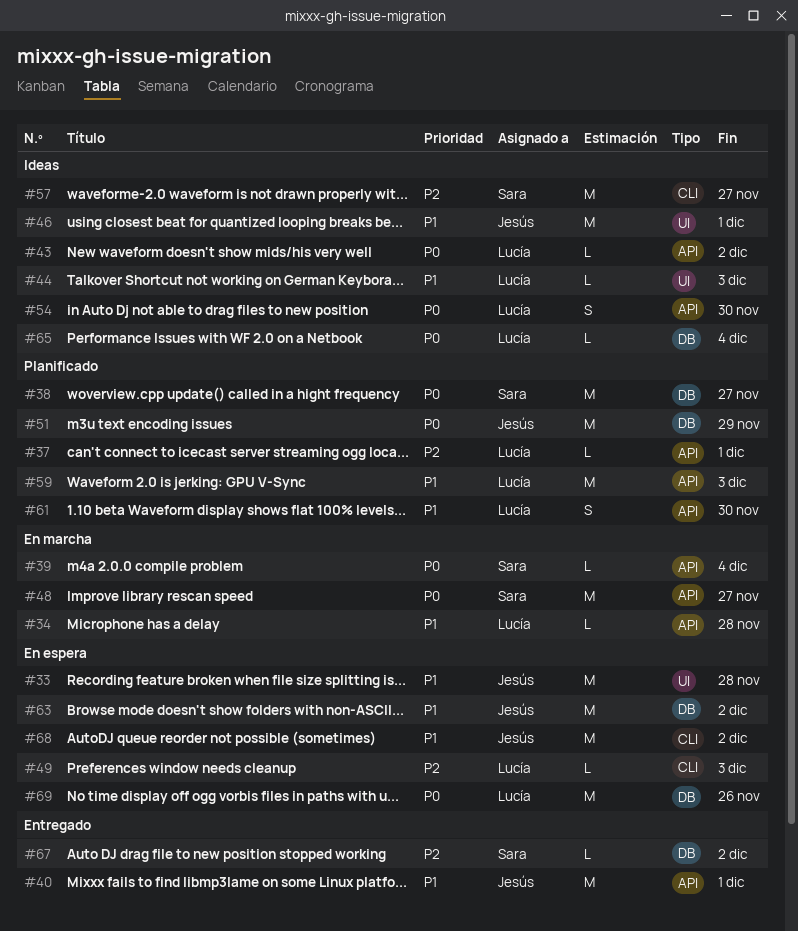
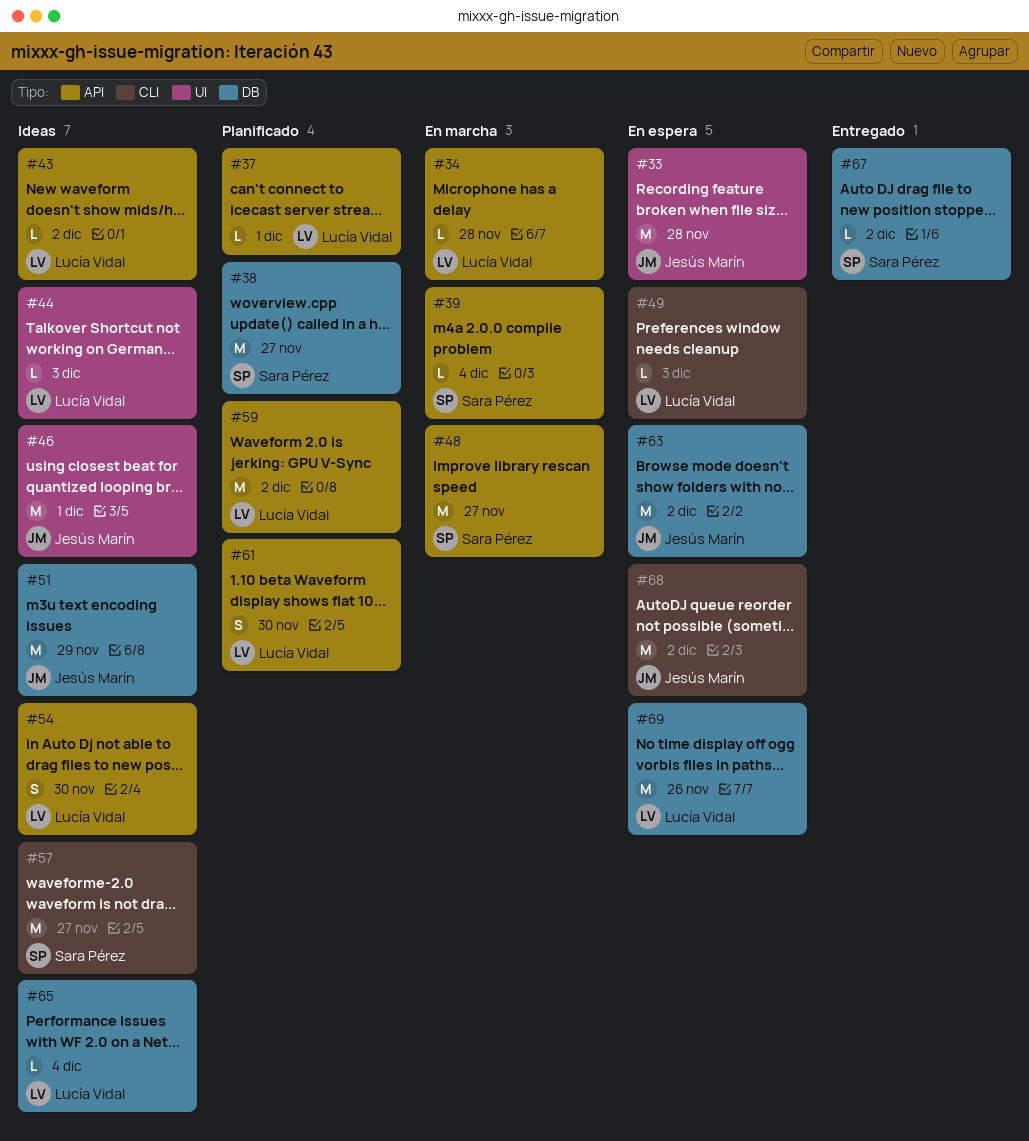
#40: present -> none
#51, status: Planificado -> Ideas
#59, due: Dec 3 -> Dec 2

